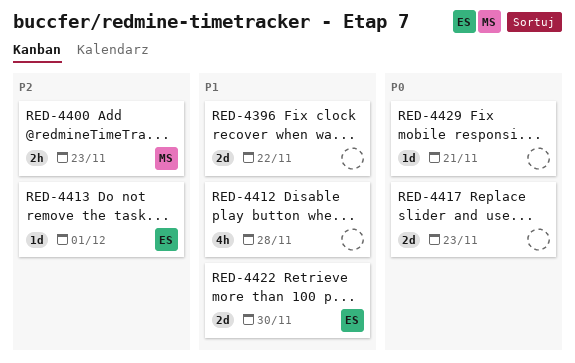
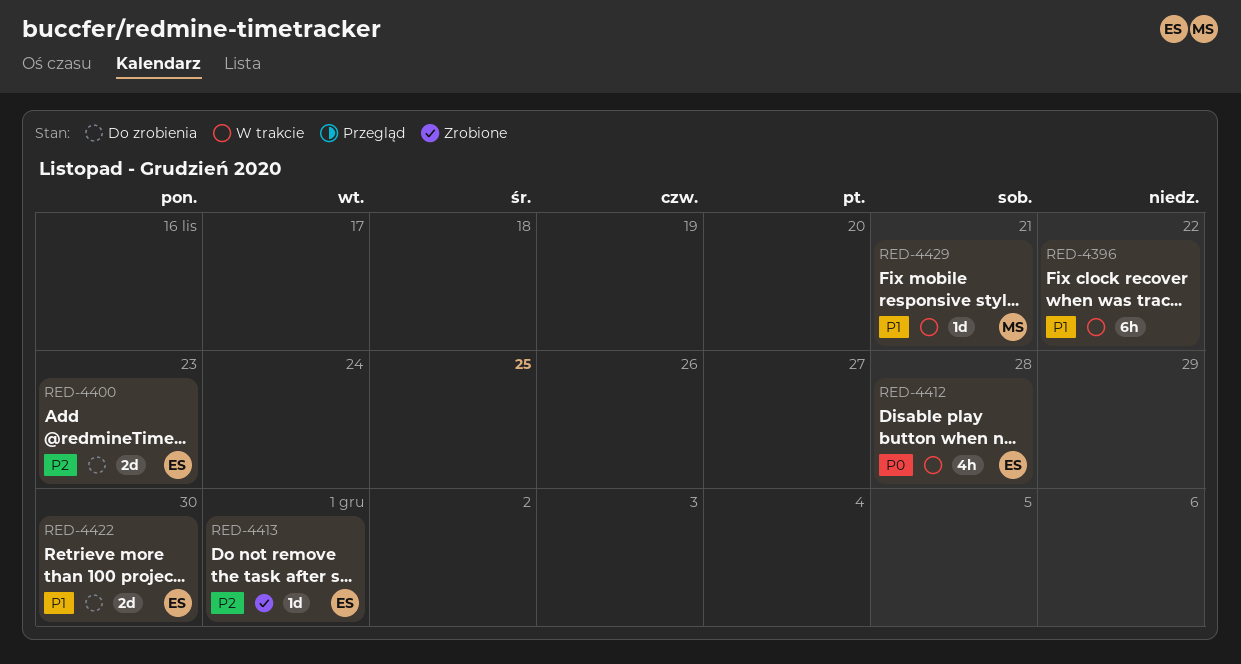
RED-4396, estimate: 2d -> 6h
RED-4400, owner: MS -> ES
RED-4400, estimate: 2h -> 2d
RED-4412, owner: none -> ES
RED-4412, priority: P1 -> P0
RED-4417: present -> none
RED-4429, owner: none -> MS
RED-4429, priority: P0 -> P1

